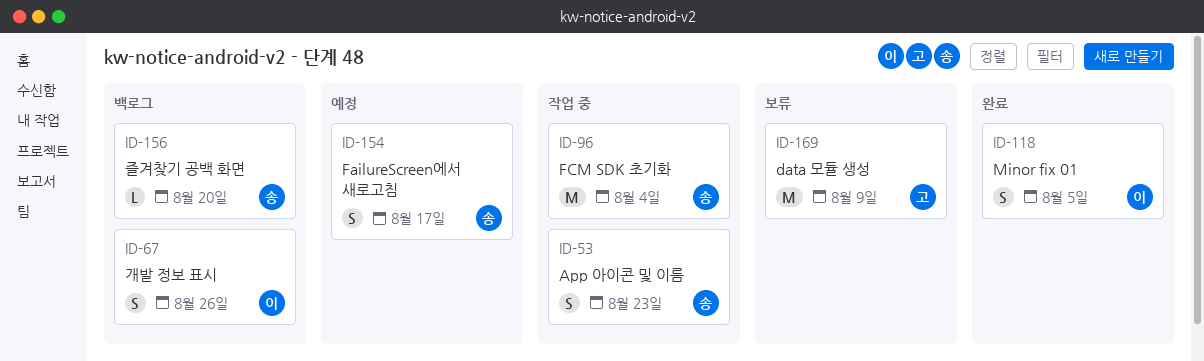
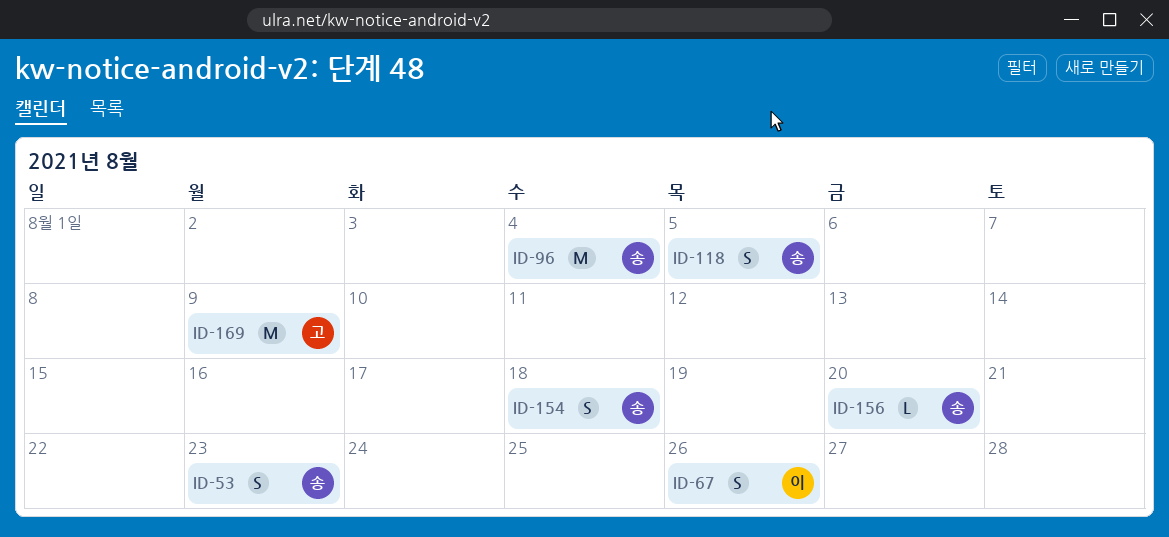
ID-118, owner: 이 -> 송
ID-154, due: Aug 17 -> Aug 18

